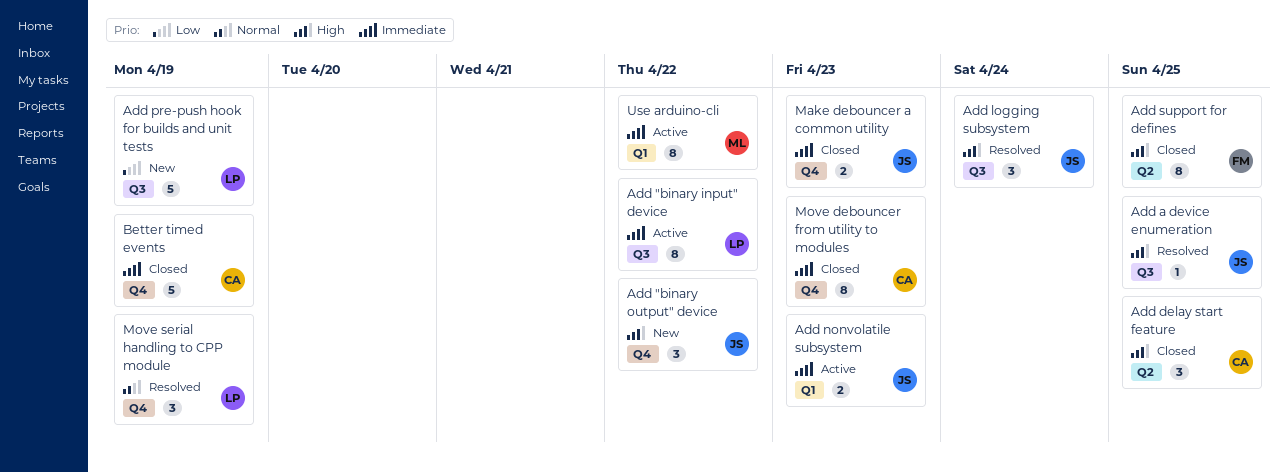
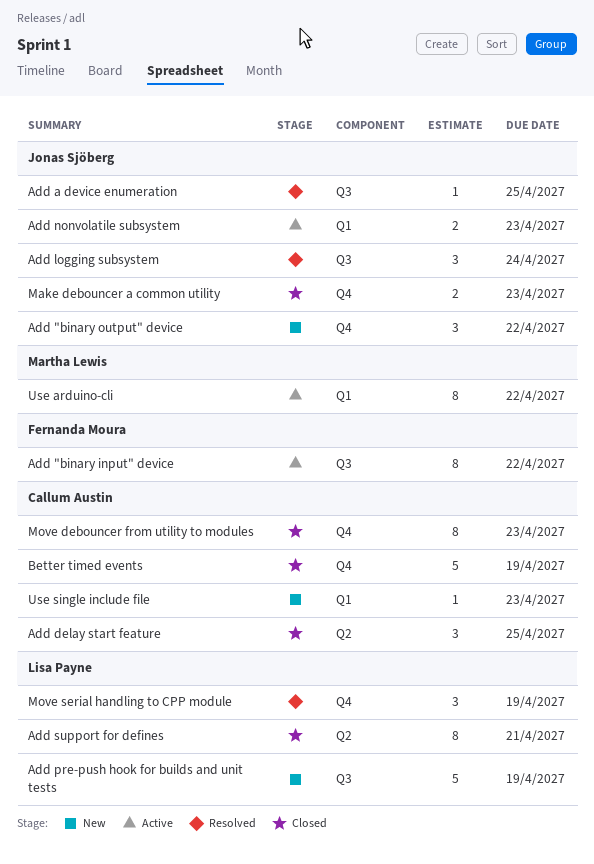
Add "binary input" device, owner: Lisa Payne -> Fernanda Moura
Add support for defines, owner: Fernanda Moura -> Lisa Payne
Add support for defines, due: Apr 25 -> Apr 21
Use single include file: none -> present

